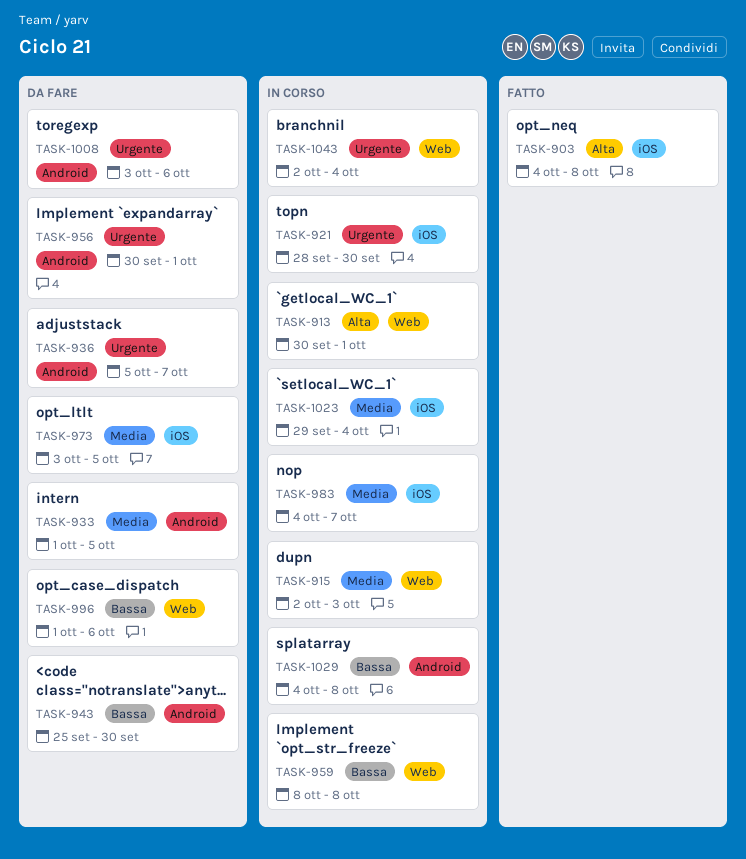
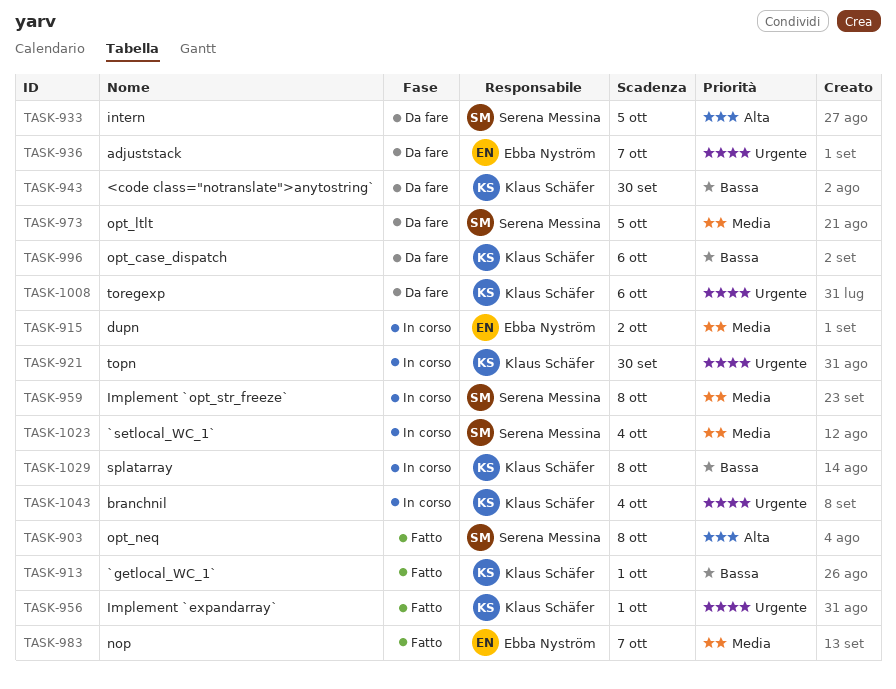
TASK-913, status: In corso -> Fatto
TASK-913, priority: Alta -> Bassa
TASK-915, due: Oct 3 -> Oct 2
TASK-933, priority: Media -> Alta
TASK-956, status: Da fare -> Fatto
TASK-959, priority: Bassa -> Media
TASK-983, status: In corso -> Fatto

